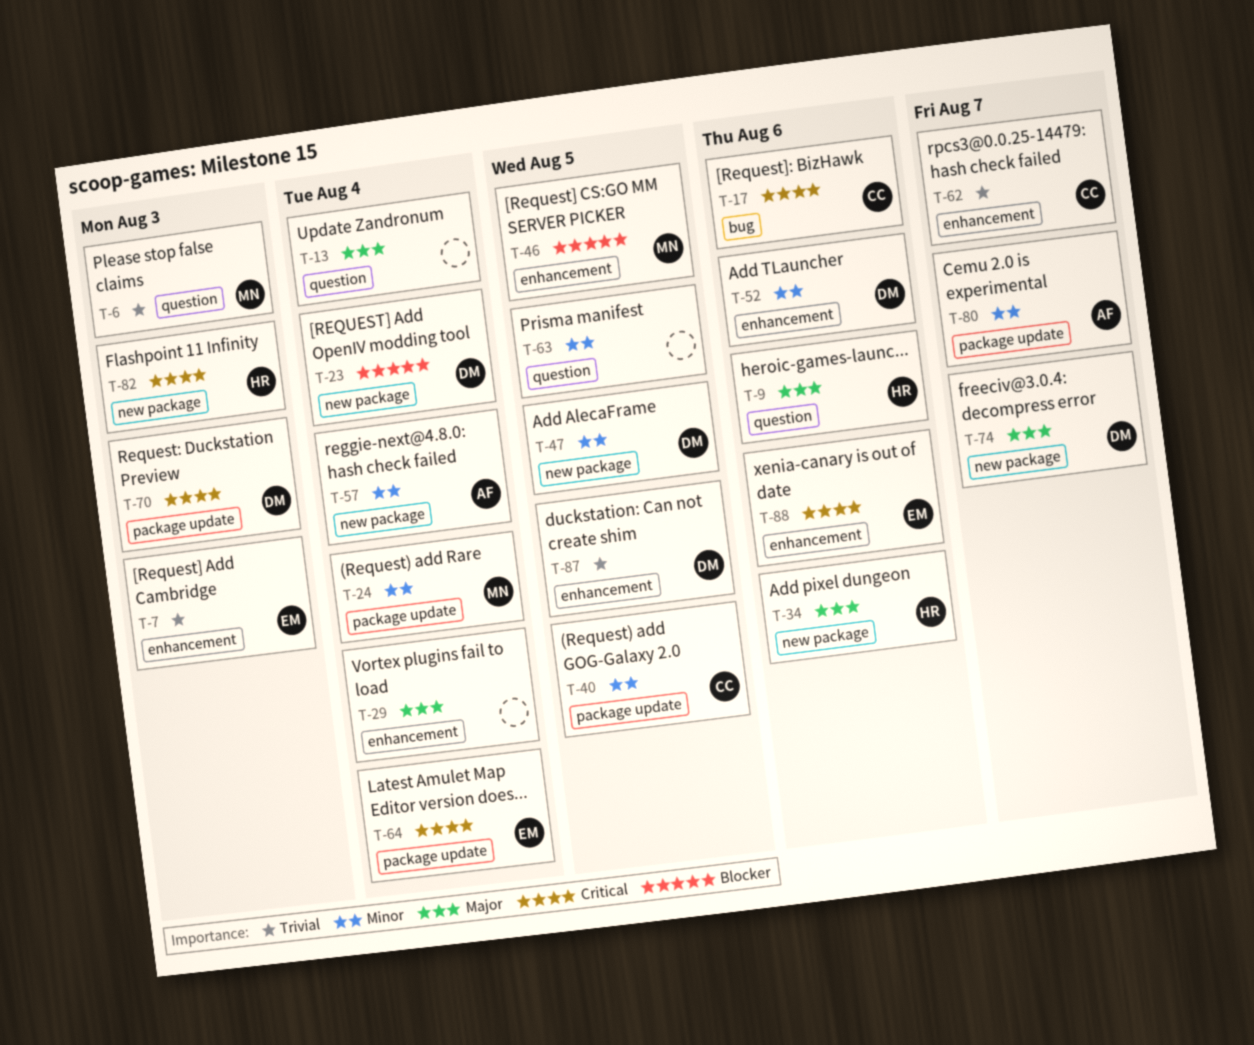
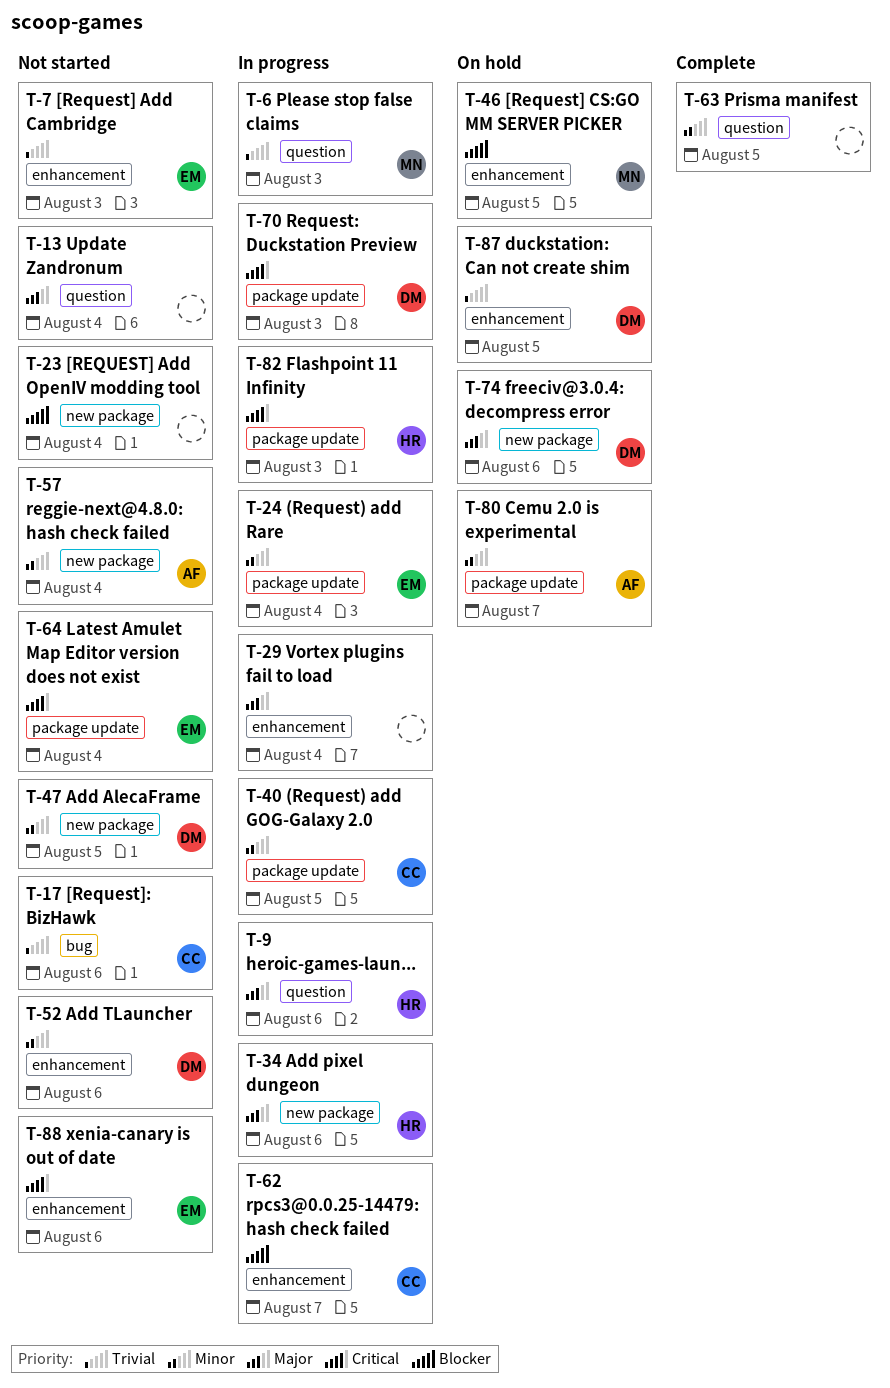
T-17, priority: Critical -> Trivial
T-23, owner: DM -> none
T-24, owner: MN -> EM
T-62, priority: Trivial -> Blocker
T-74, due: Aug 7 -> Aug 6
T-82, label: new package -> package update

